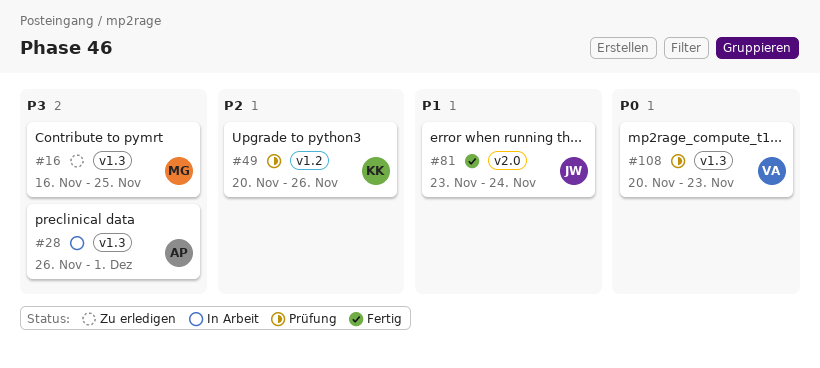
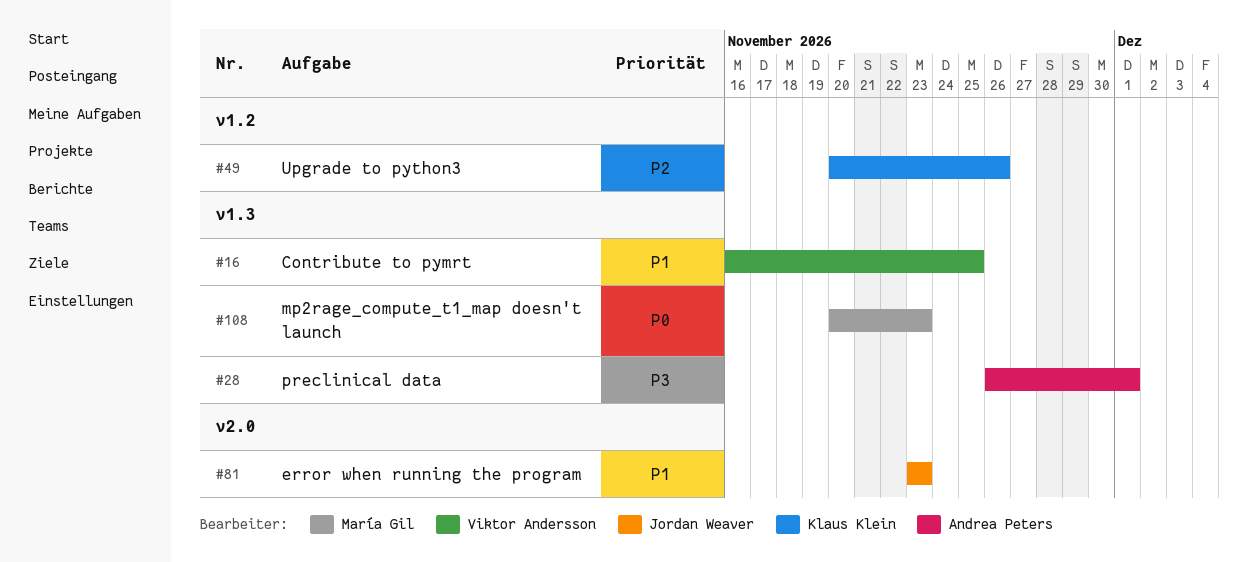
#16, owner: María Gil -> Viktor Andersson
#16, priority: P3 -> P1
#81, due: Nov 24 -> Nov 23
#108, owner: Viktor Andersson -> María Gil

